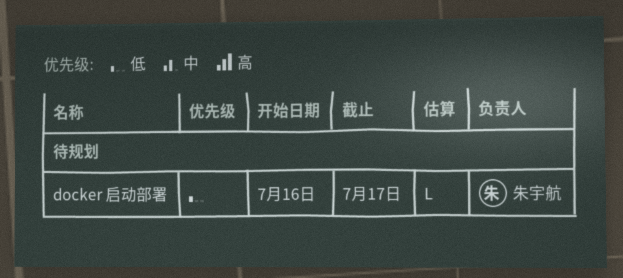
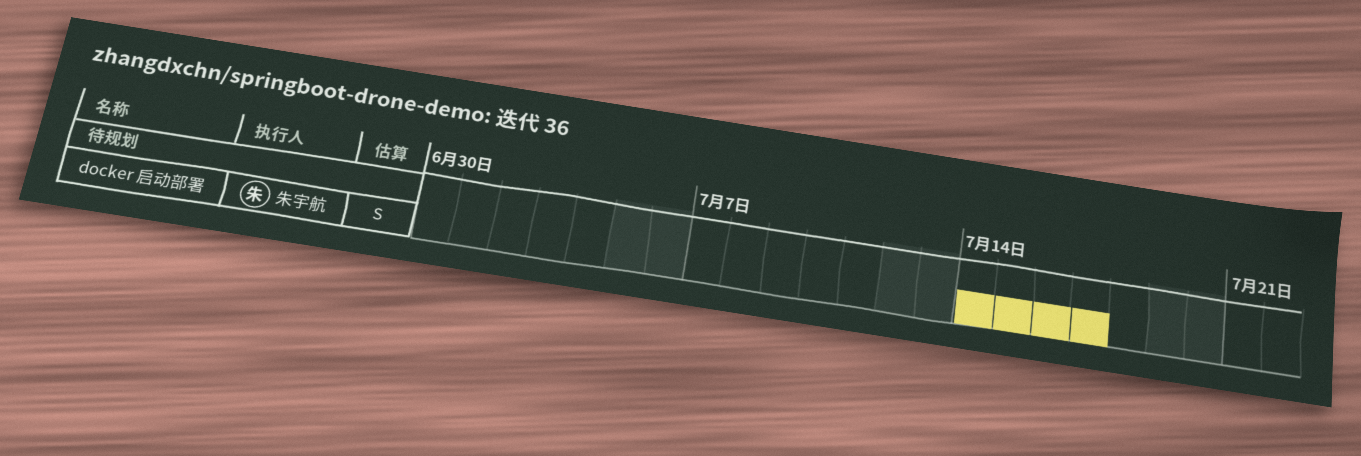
docker 启动部署, estimate: L -> S
docker 启动部署, start: Jul 16 -> Jul 14

